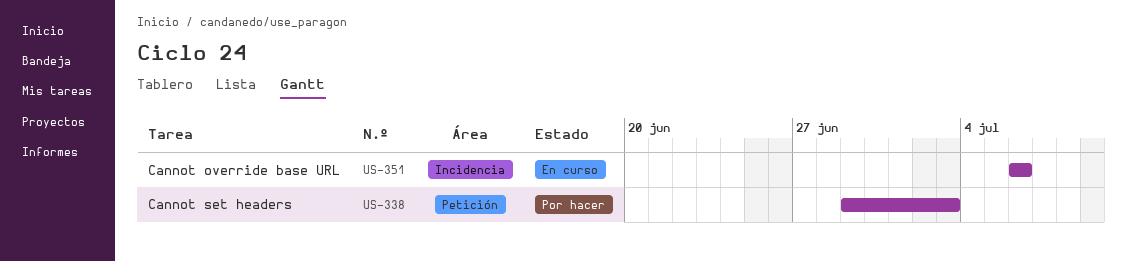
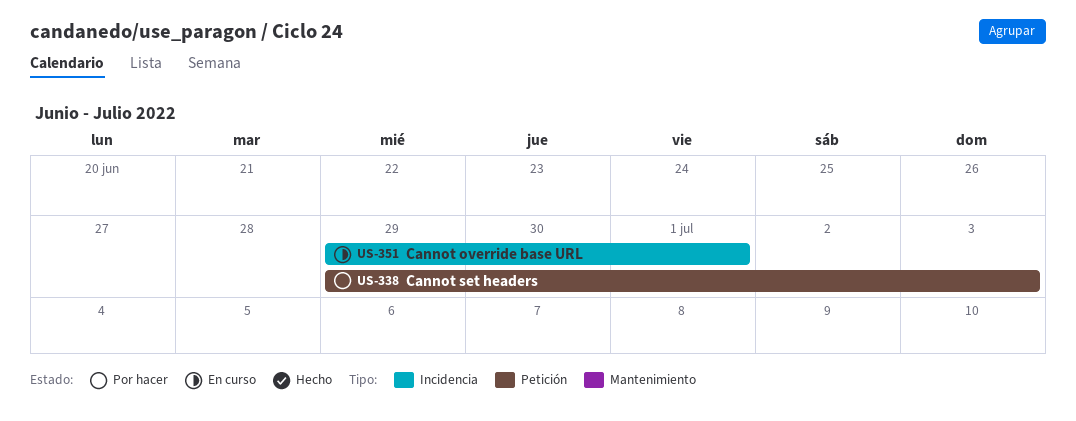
US-351, start: Jul 6 -> Jun 29
US-351, due: Jul 6 -> Jul 1

